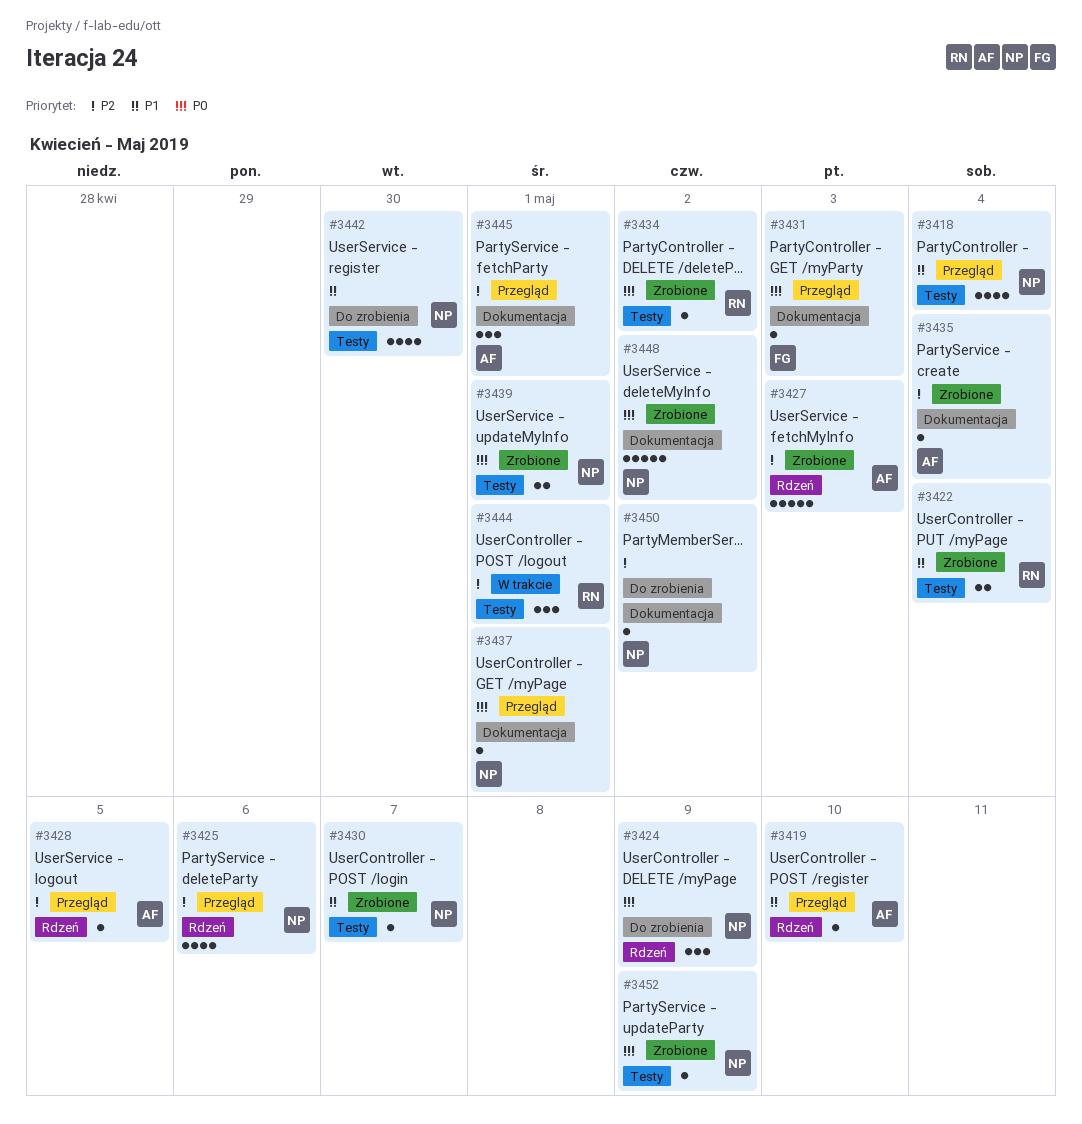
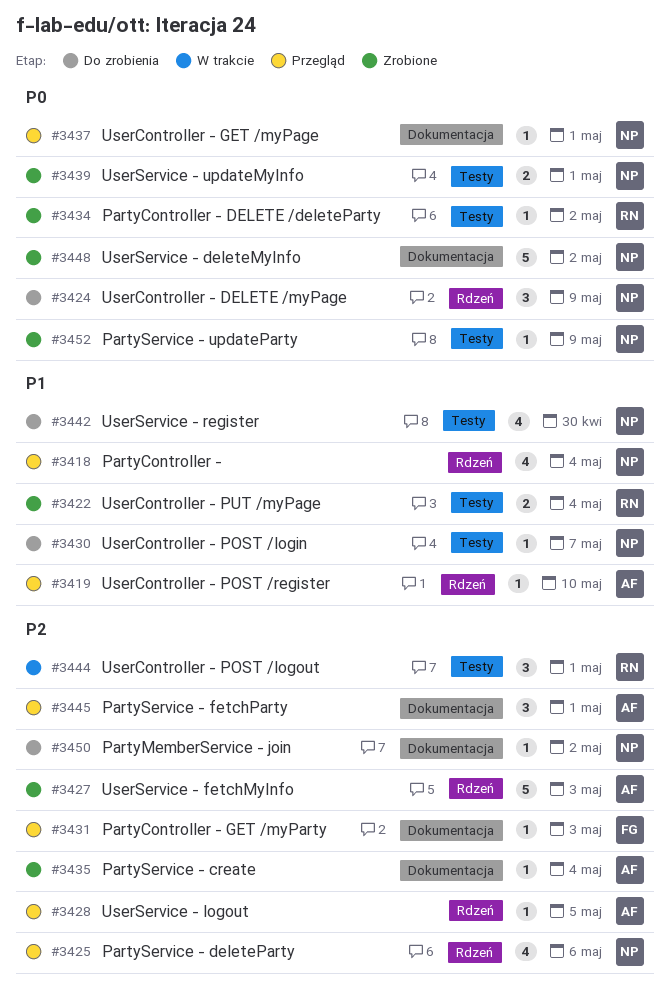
#3418, label: Testy -> Rdzeń
#3430, status: Zrobione -> Do zrobienia
#3431, priority: P0 -> P2

